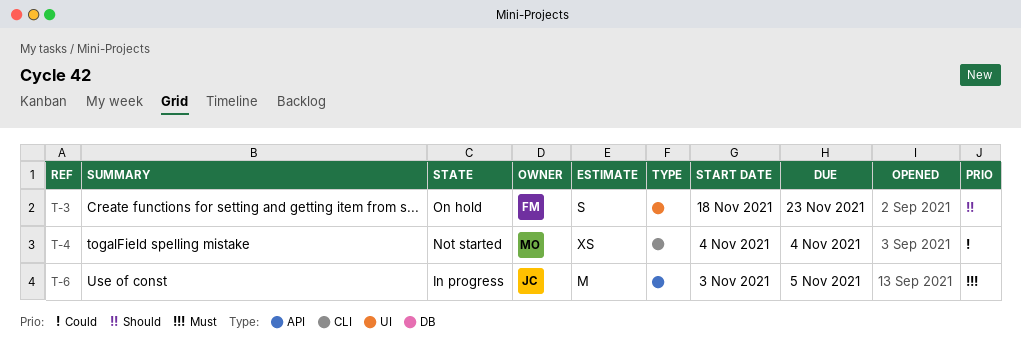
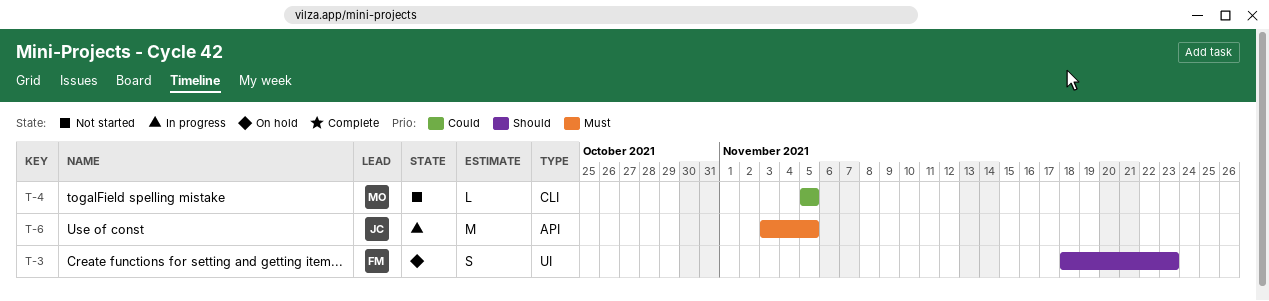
T-4, estimate: XS -> L
T-4, start: Nov 4 -> Nov 5
T-4, due: Nov 4 -> Nov 5

